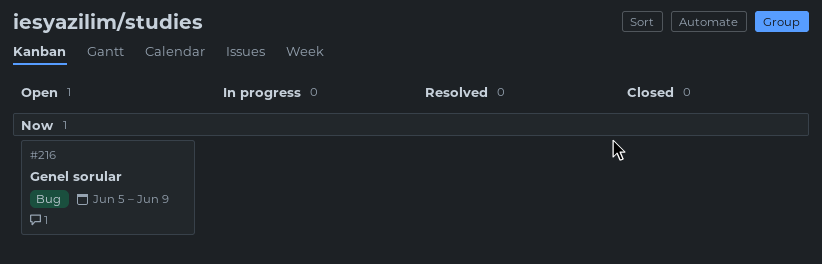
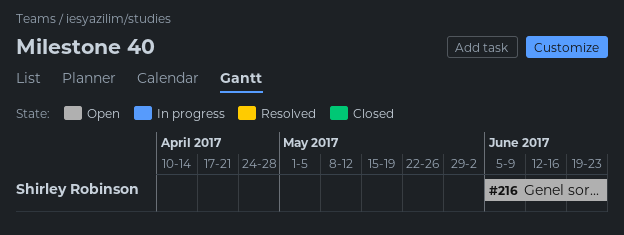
#216, due: Jun 9 -> Jun 23

